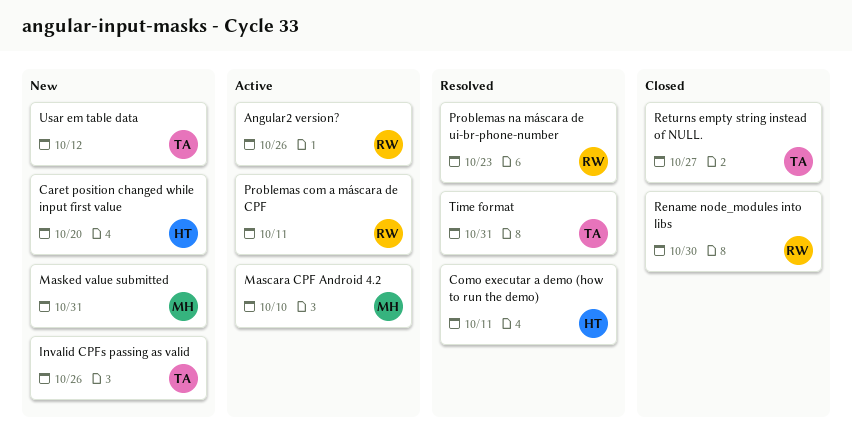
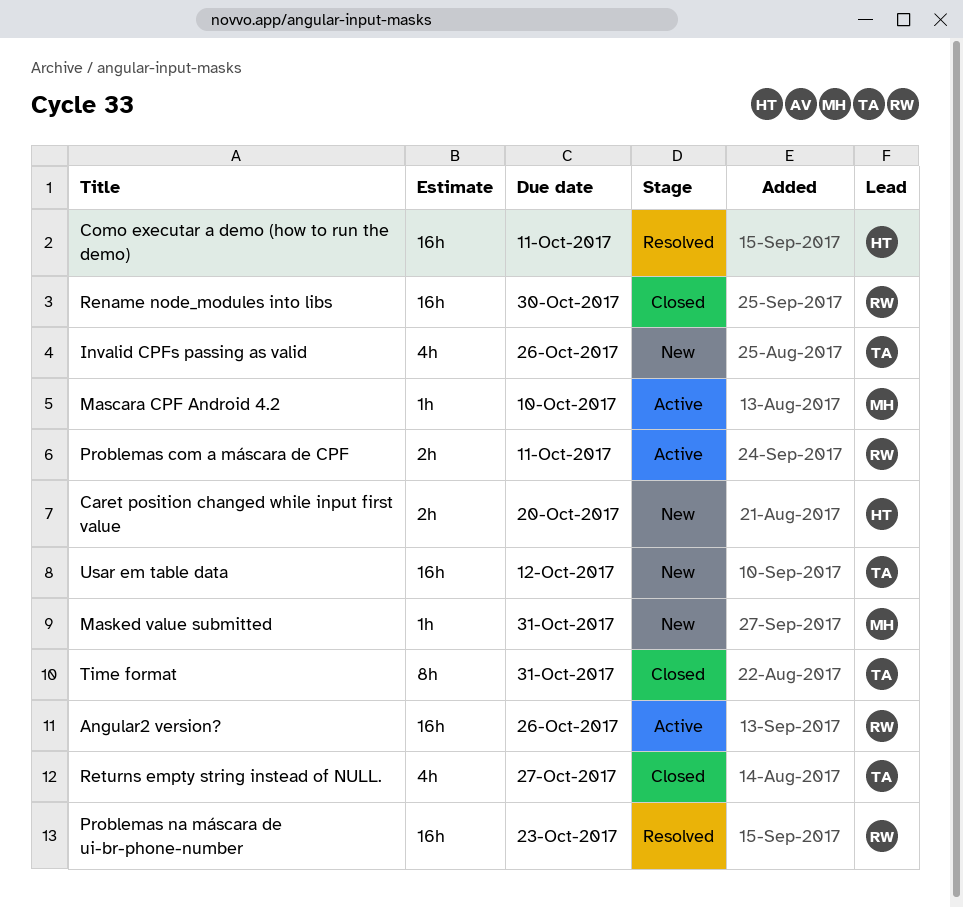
Time format, status: Resolved -> Closed

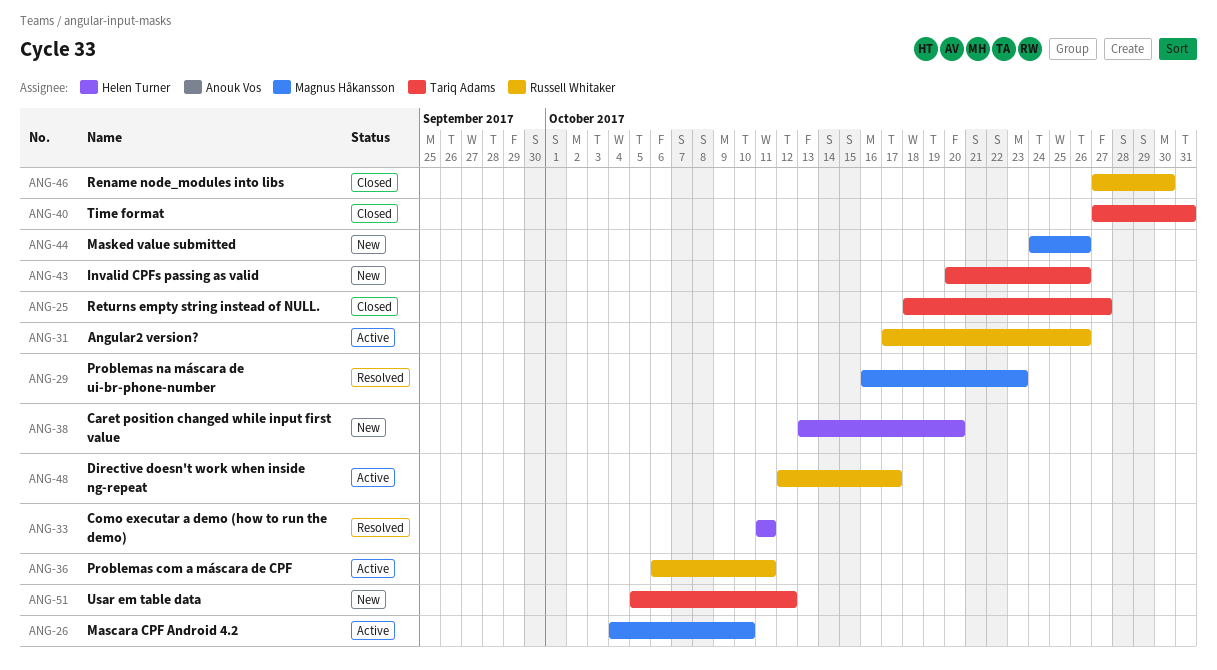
Directive doesn't work when inside ng-repeat: none -> present
Masked value submitted, due: Oct 31 -> Oct 26
Problemas na máscara de ui-br-phone-number, owner: Russell Whitaker -> Magnus Håkansson

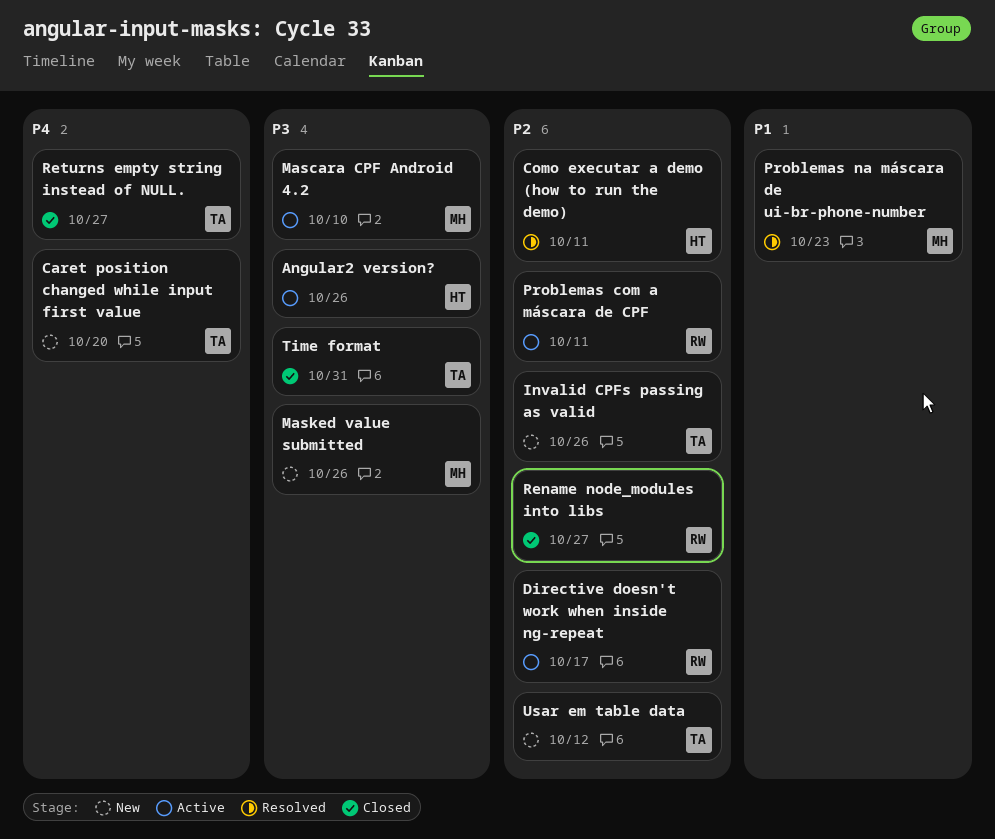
Angular2 version?, owner: Russell Whitaker -> Helen Turner
Caret position changed while input first value, owner: Helen Turner -> Tariq Adams
Rename node_modules into libs, due: Oct 30 -> Oct 27

